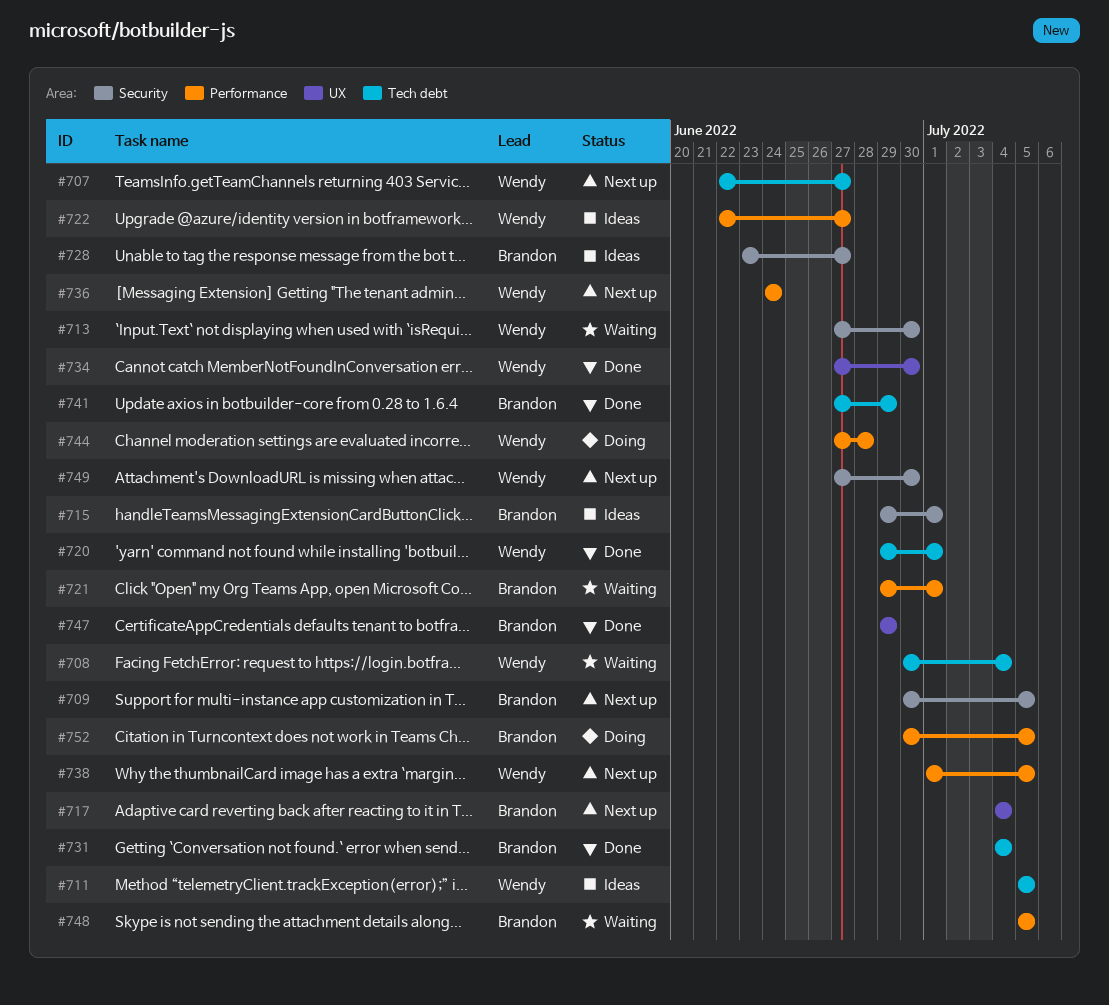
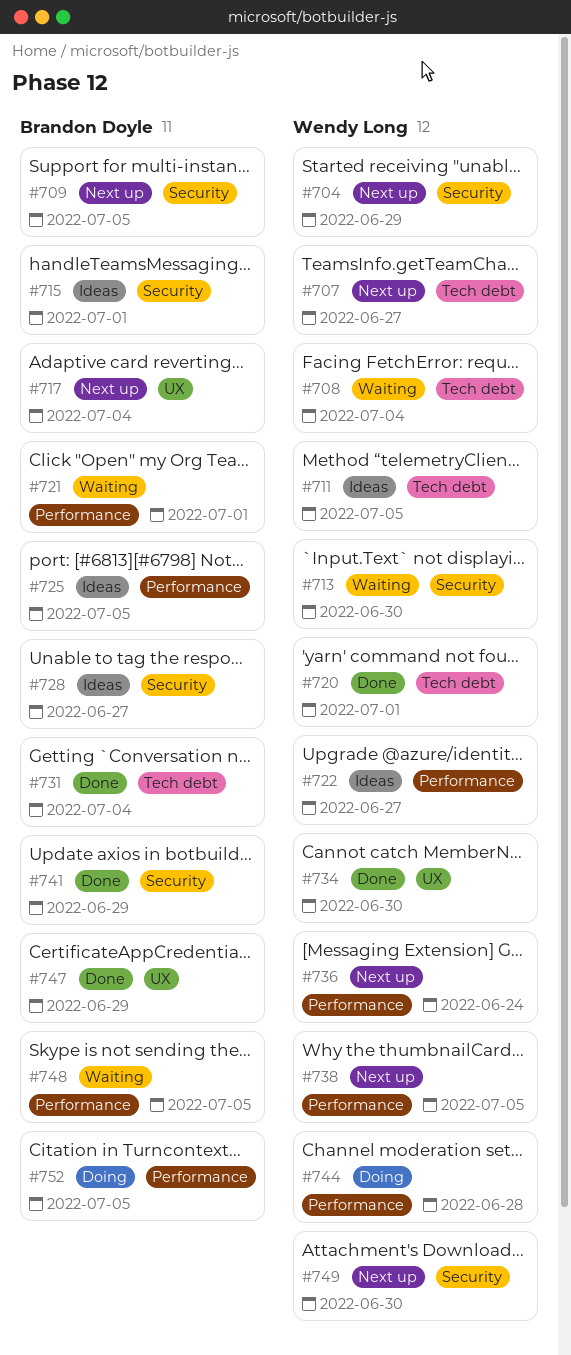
#704: none -> present
#725: none -> present
#741, label: Tech debt -> Security

